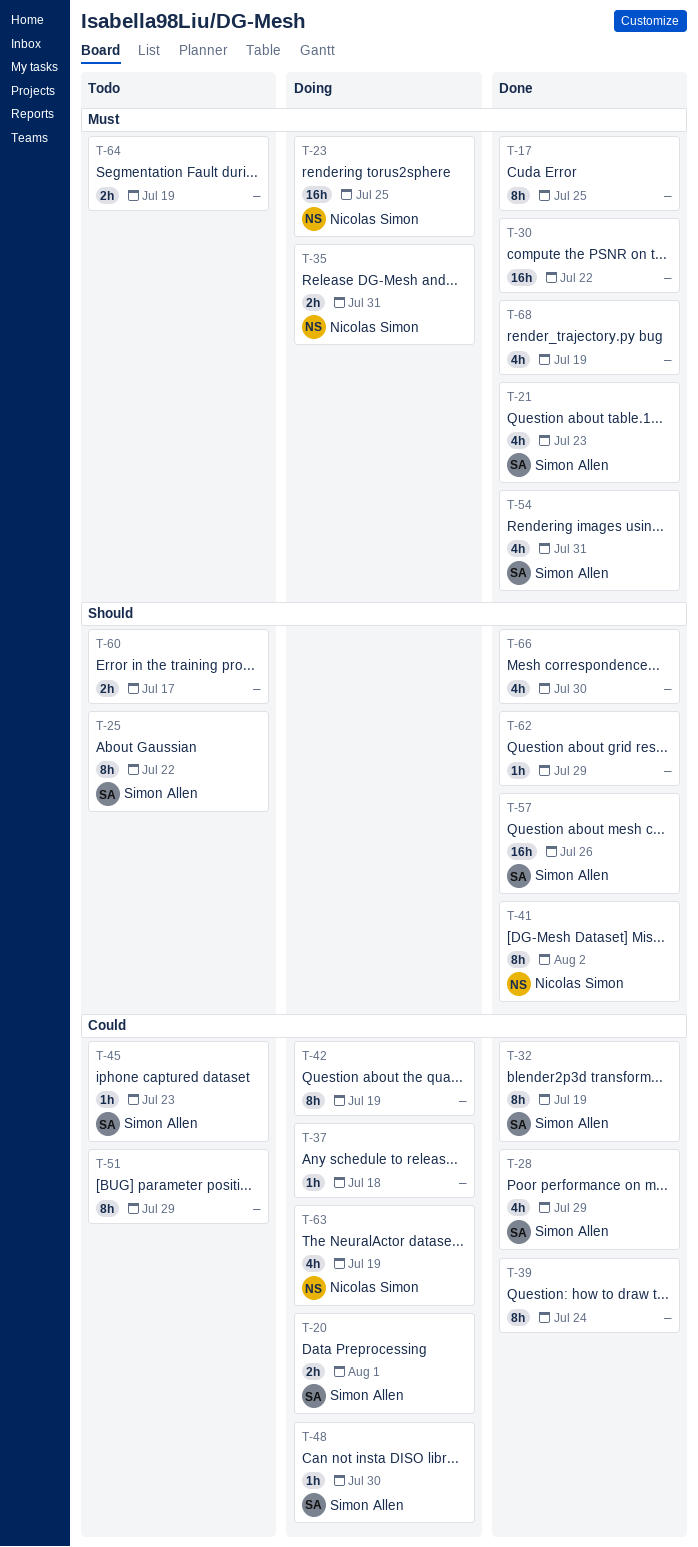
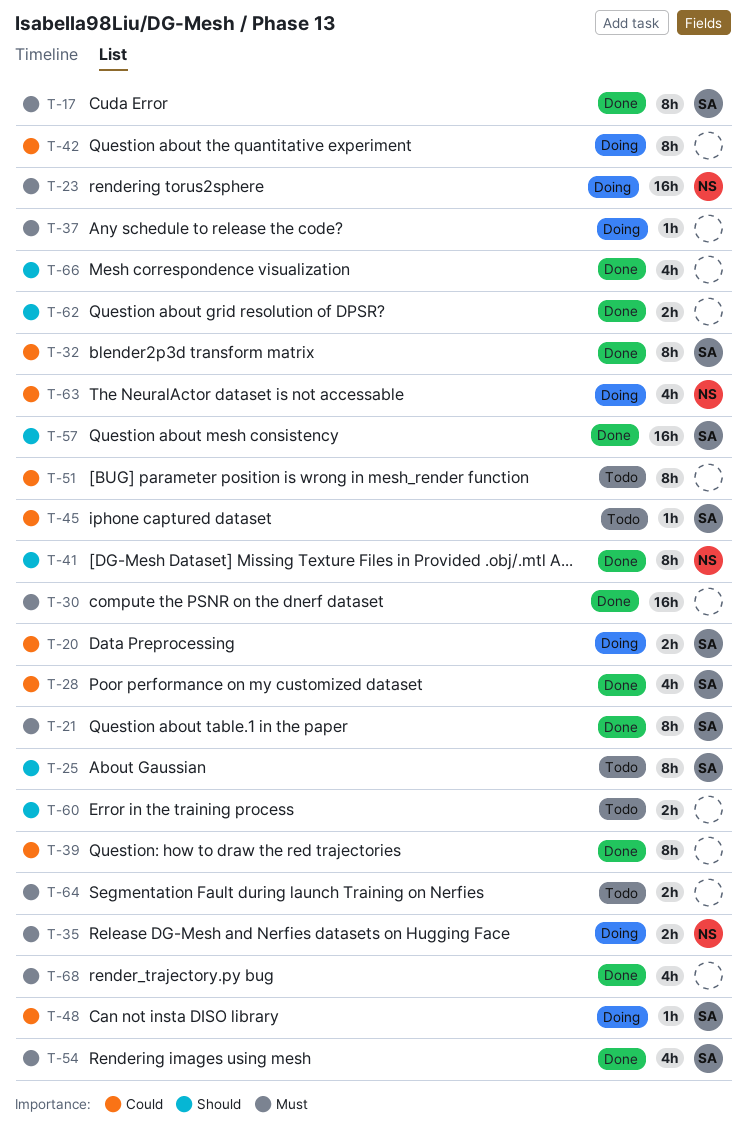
T-17, owner: none -> Simon Allen
T-21, estimate: 4h -> 8h
T-37, priority: Could -> Must
T-62, estimate: 1h -> 2h

